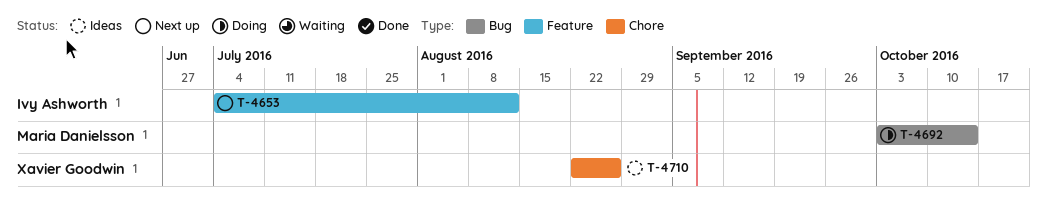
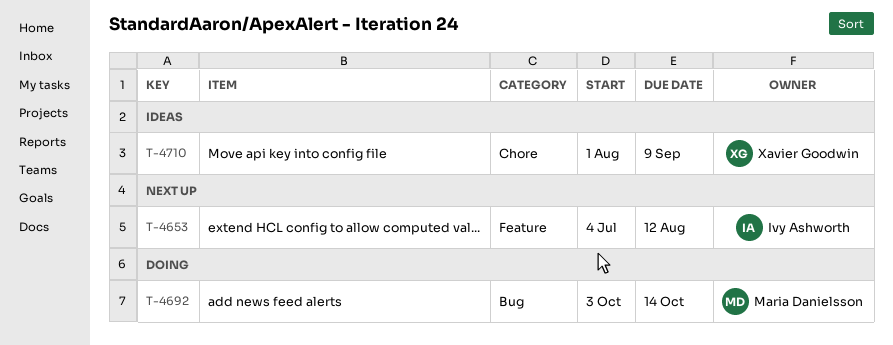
T-4710, start: Aug 22 -> Aug 1
T-4710, due: Aug 26 -> Sep 9

